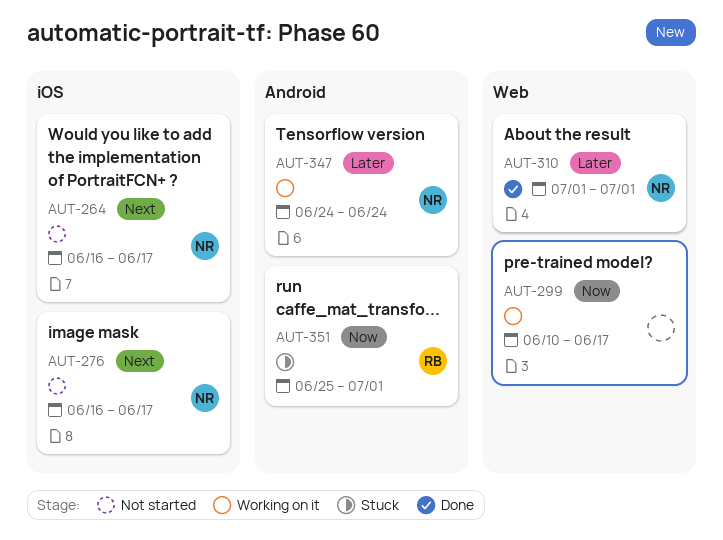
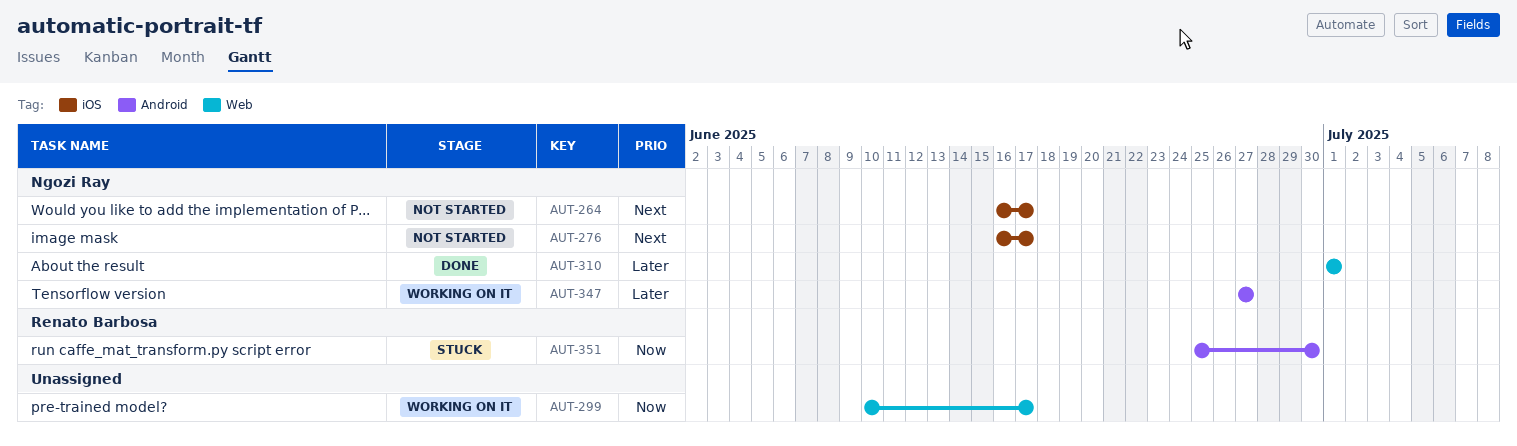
AUT-347, start: Jun 24 -> Jun 27
AUT-347, due: Jun 24 -> Jun 27
AUT-351, due: Jul 1 -> Jun 30

